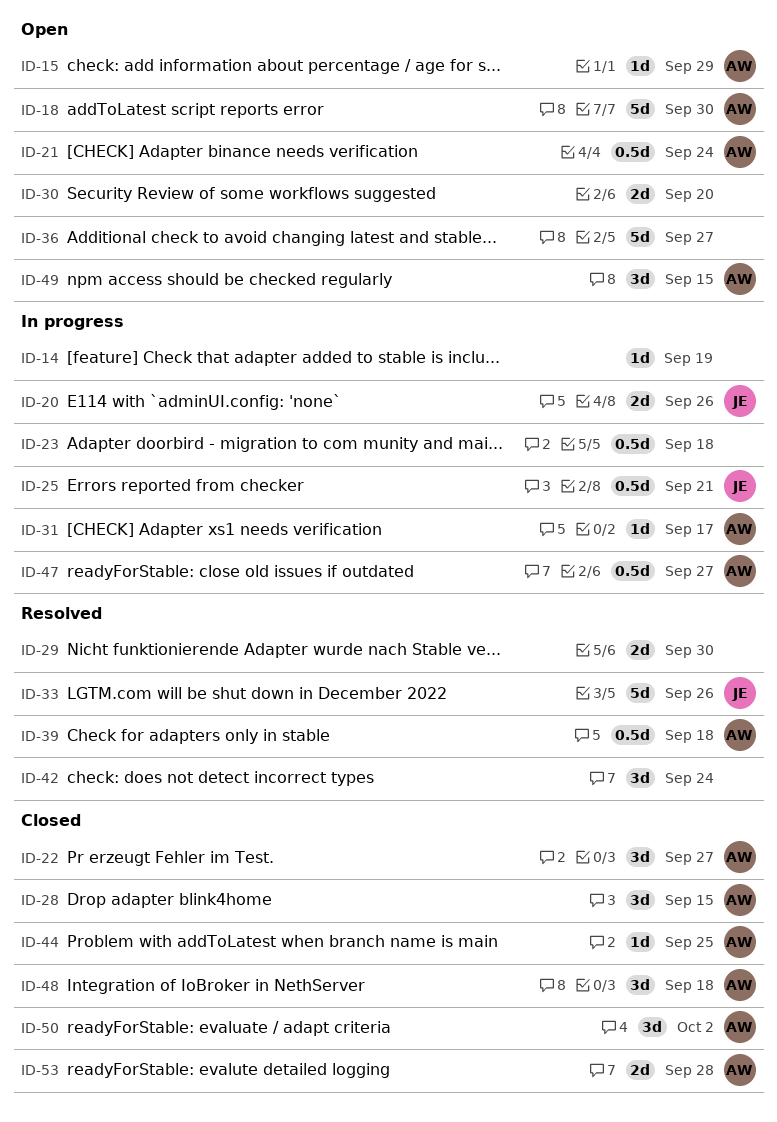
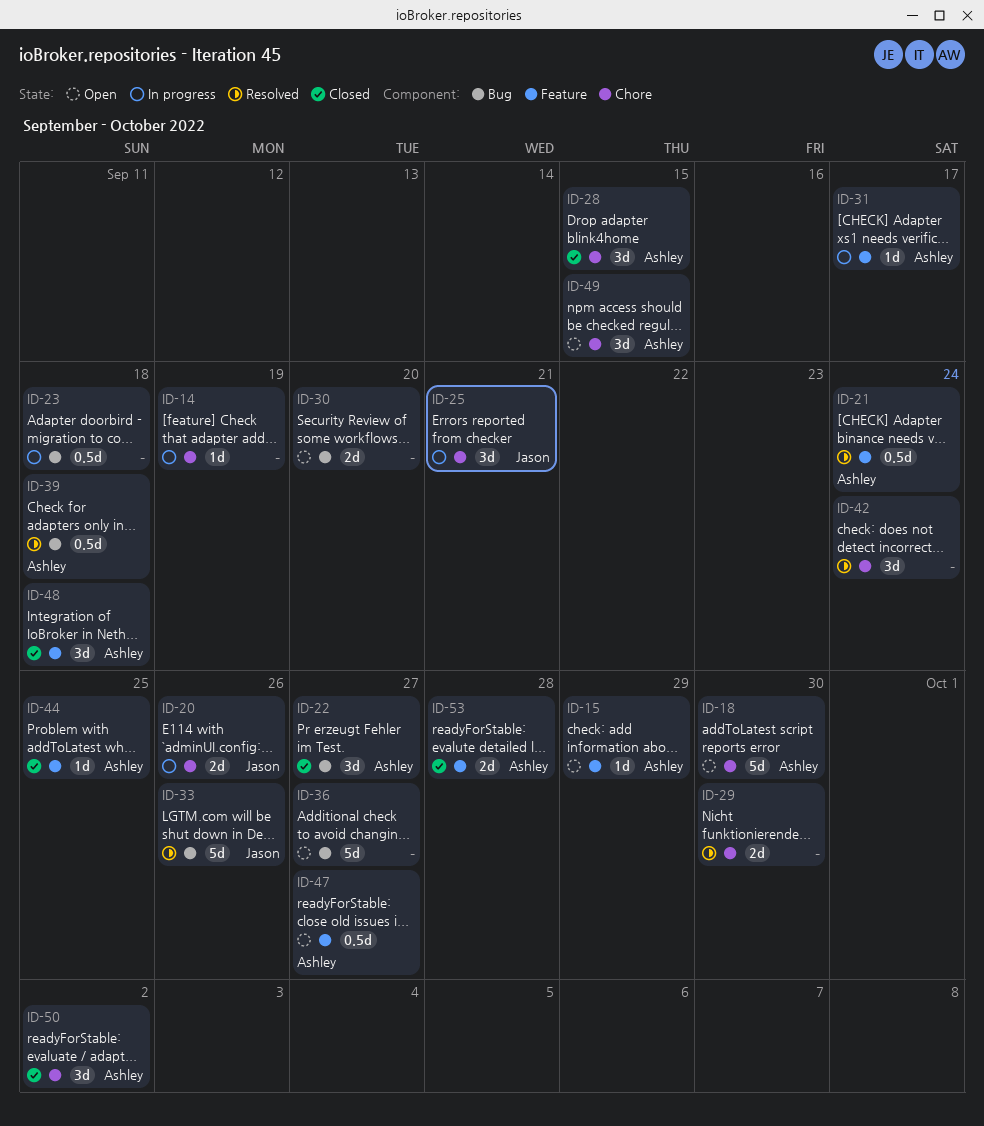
ID-21, status: Open -> Resolved
ID-25, estimate: 0.5d -> 3d
ID-47, status: In progress -> Open

